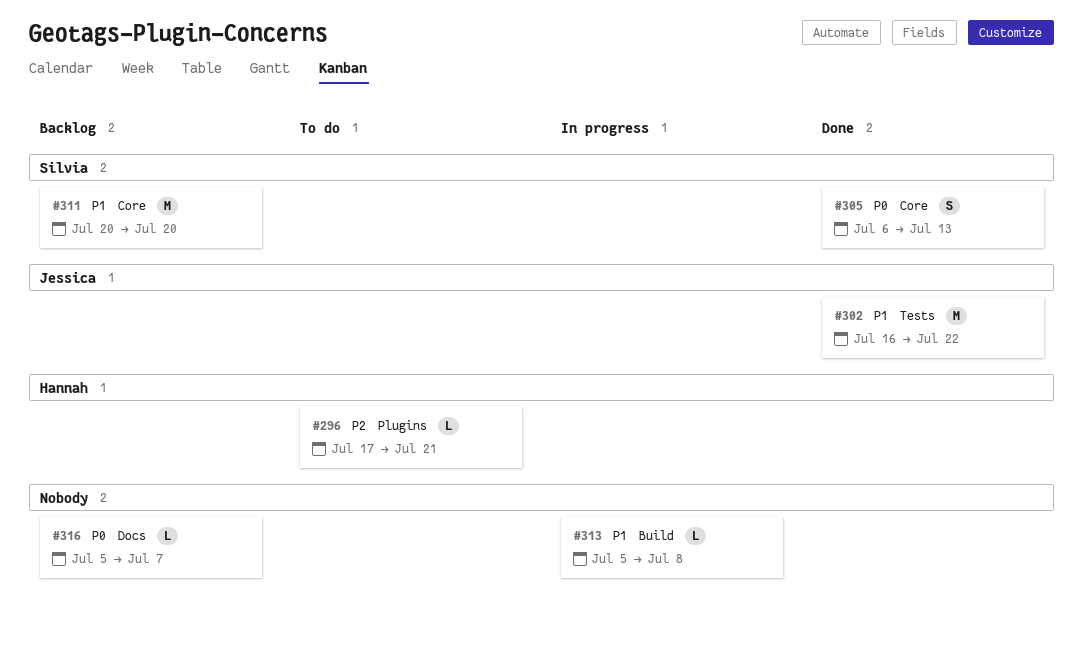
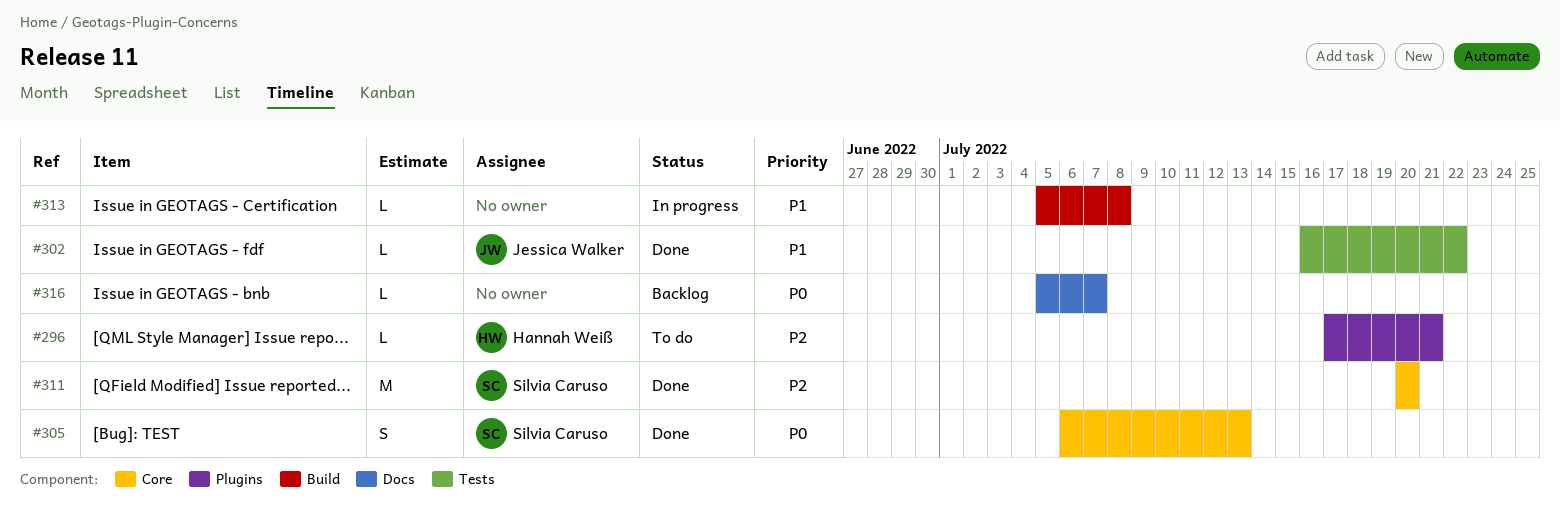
#302, estimate: M -> L
#311, status: Backlog -> Done
#311, priority: P1 -> P2

